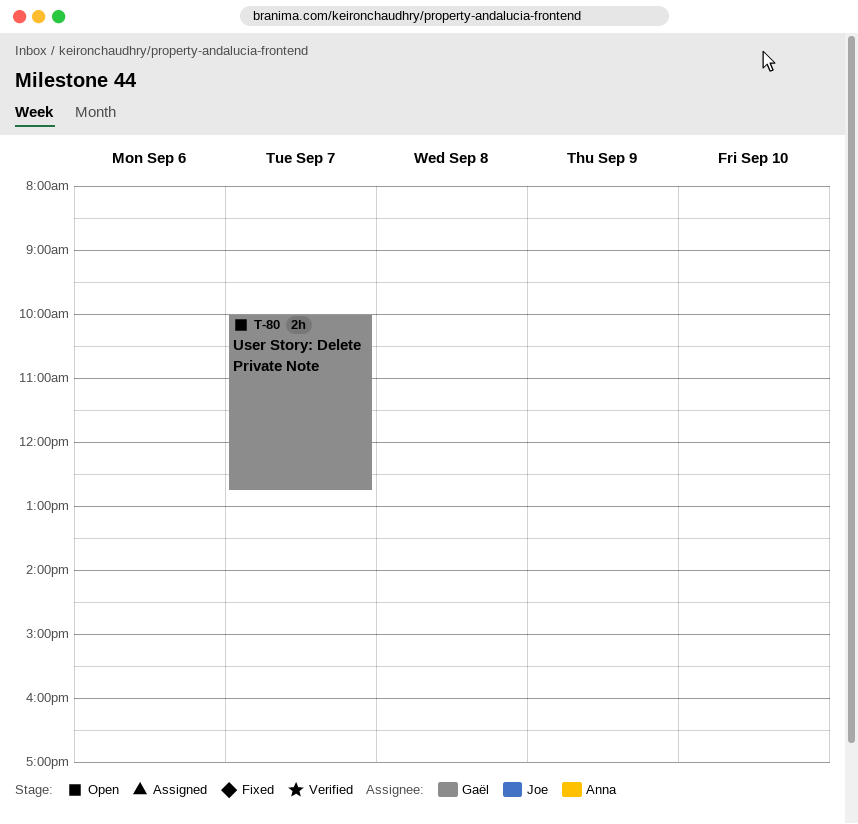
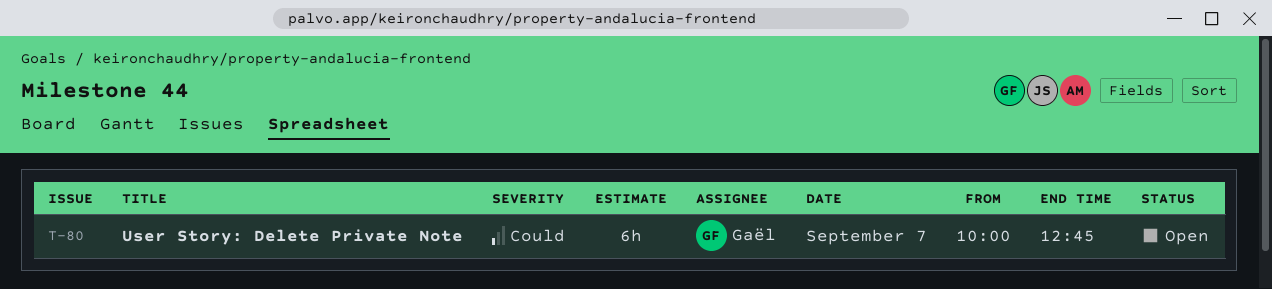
T-80, estimate: 2h -> 6h

